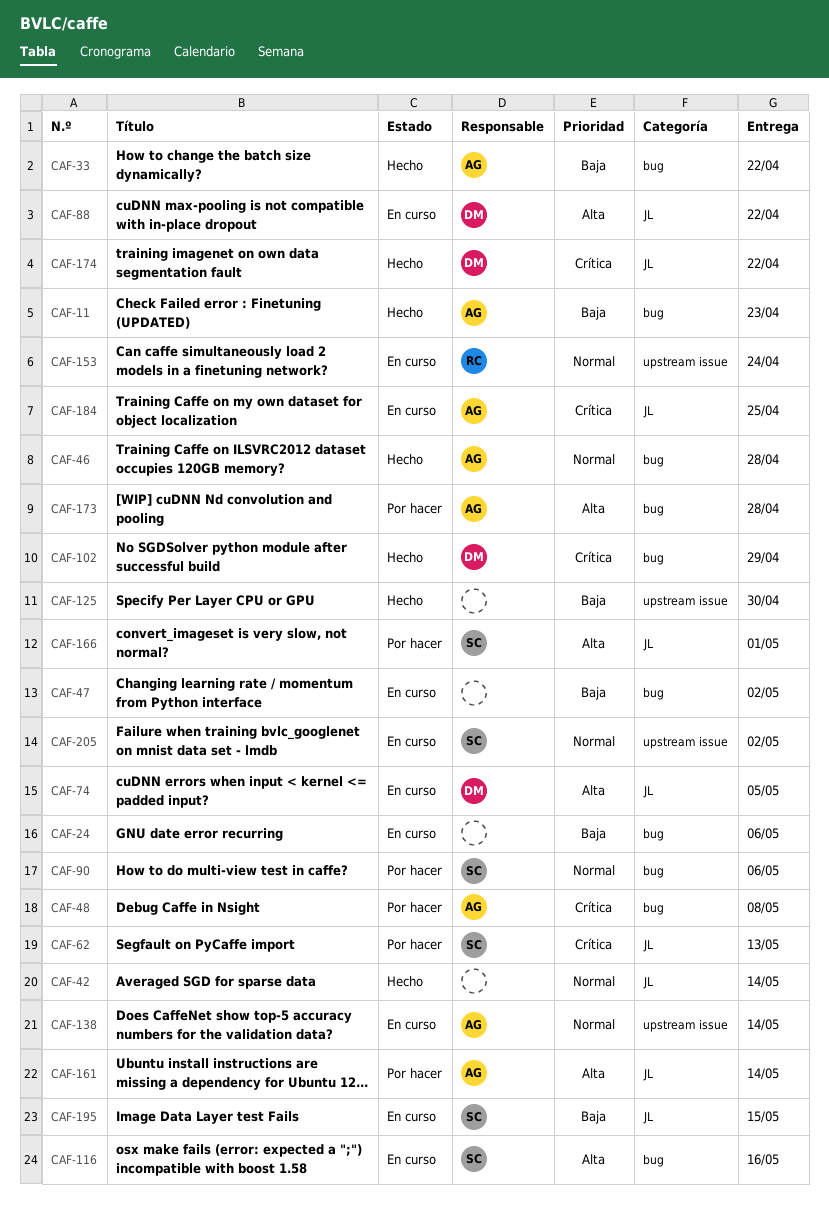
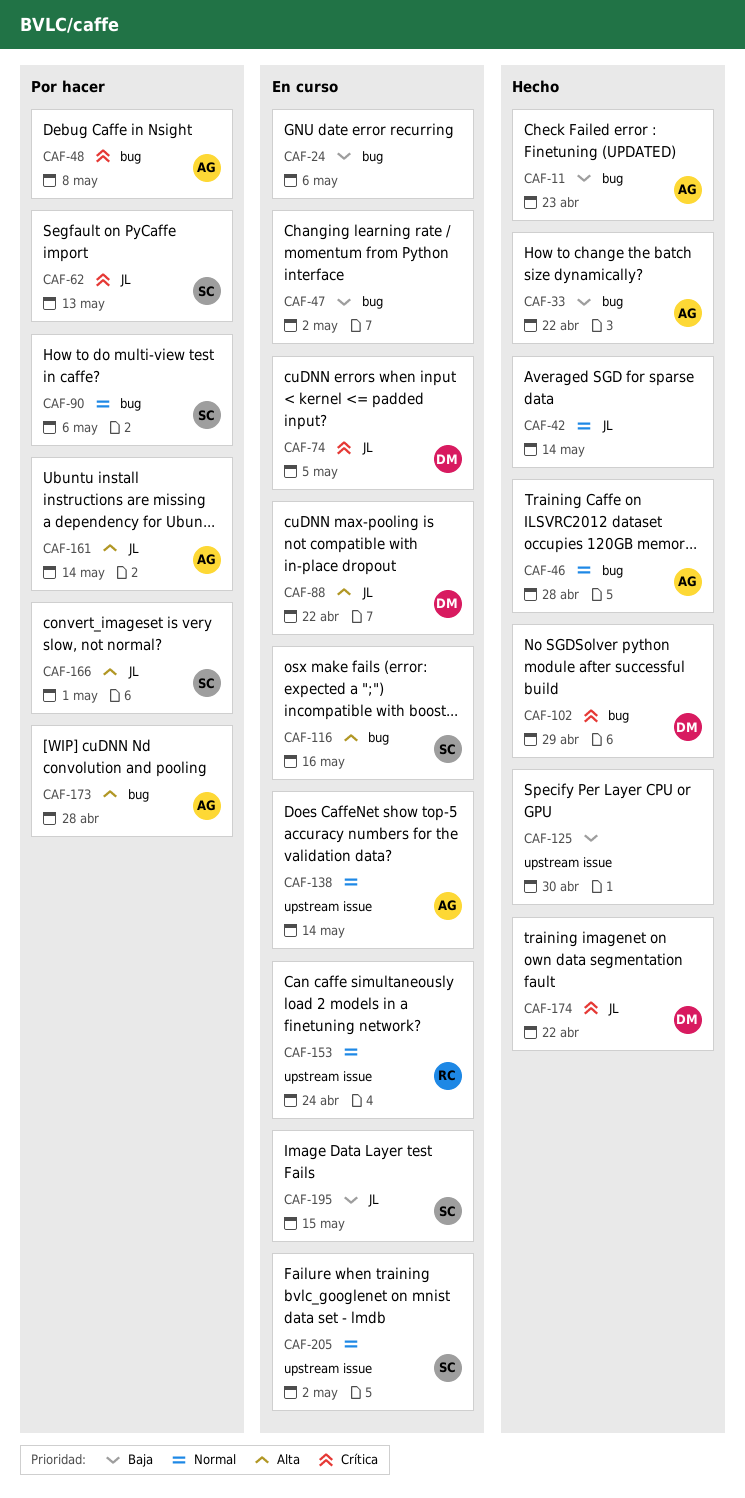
CAF-74, priority: Alta -> Crítica
CAF-184: present -> none

